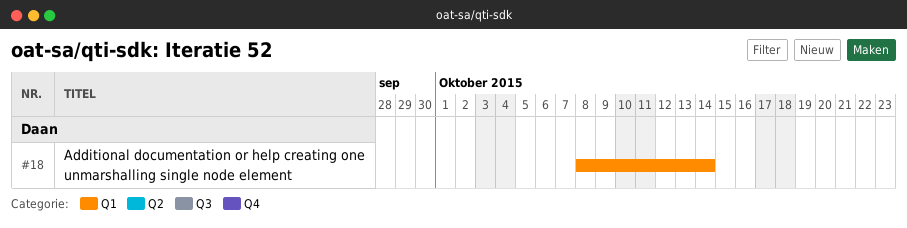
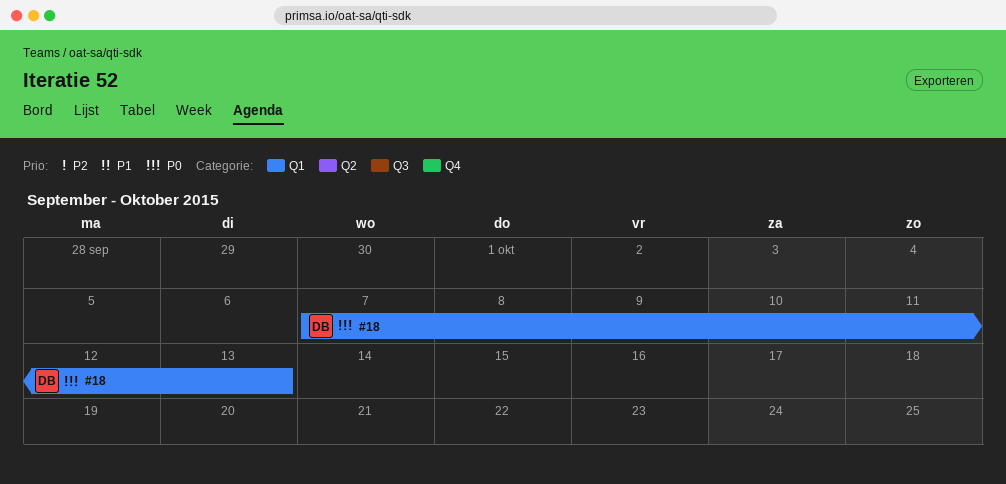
#18, start: Oct 8 -> Oct 7
#18, due: Oct 14 -> Oct 13

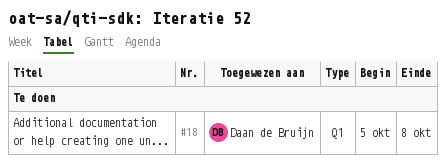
#18, start: Oct 7 -> Oct 5
#18, due: Oct 13 -> Oct 8

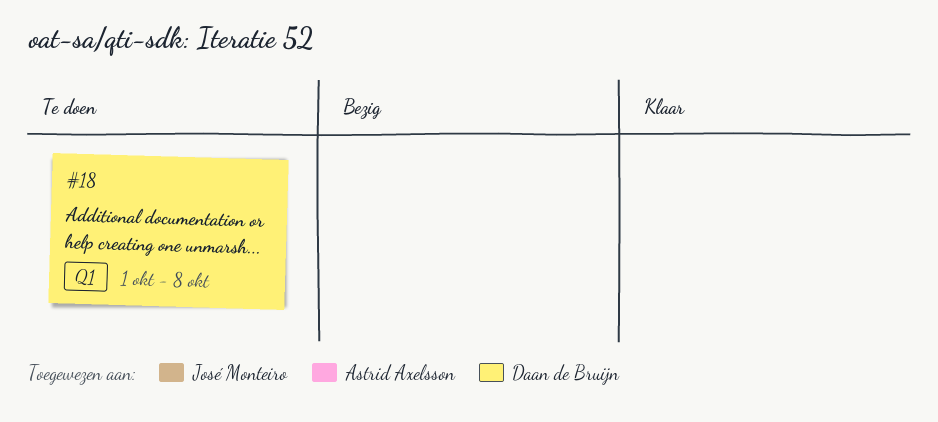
#18, start: Oct 5 -> Oct 1

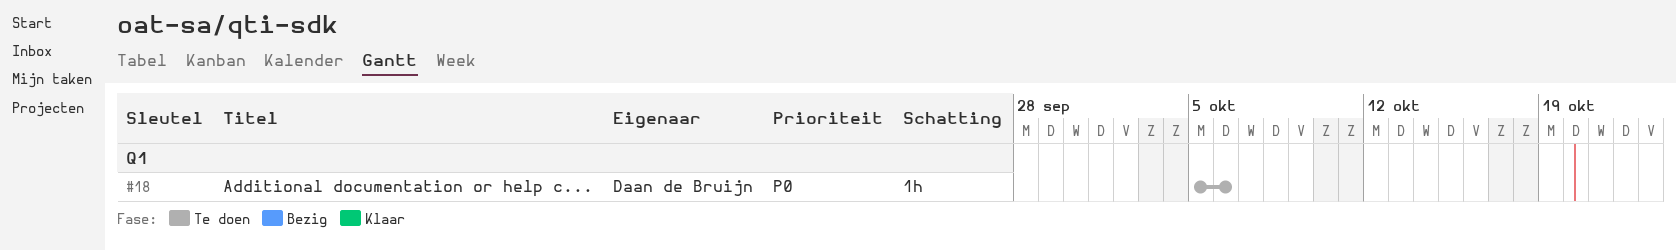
#18, start: Oct 1 -> Oct 5
#18, due: Oct 8 -> Oct 6

